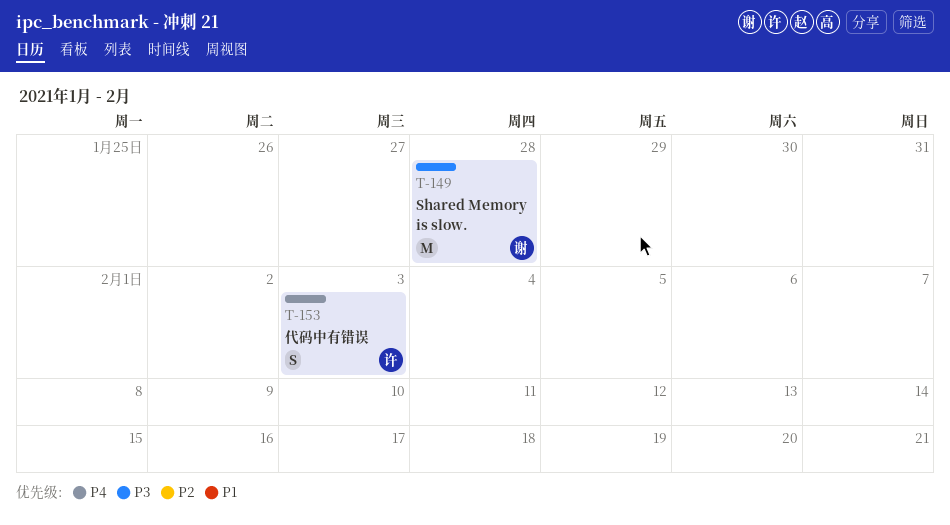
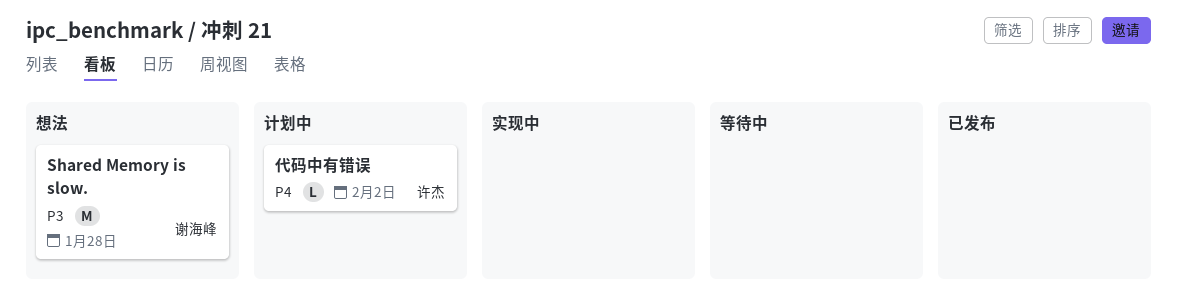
代码中有错误, estimate: S -> L
代码中有错误, due: Feb 3 -> Feb 2

